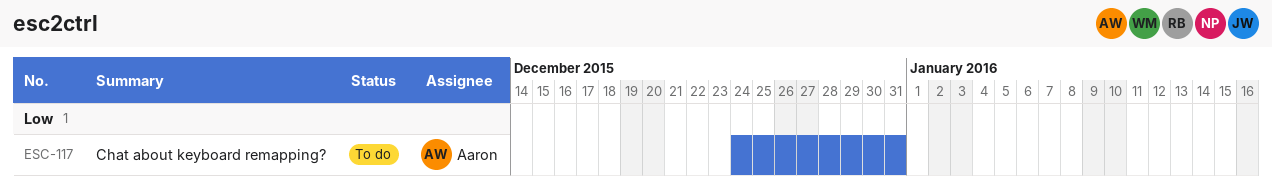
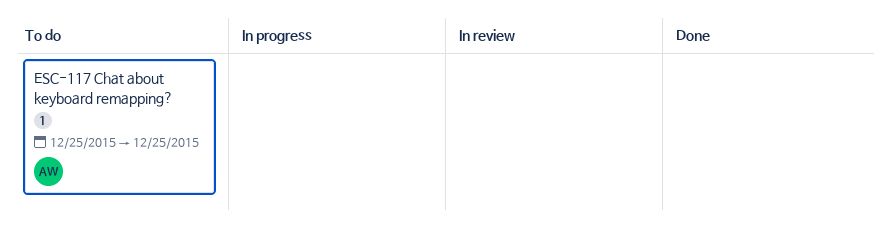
ESC-117, start: Dec 24 -> Dec 25
ESC-117, due: Dec 31 -> Dec 25

